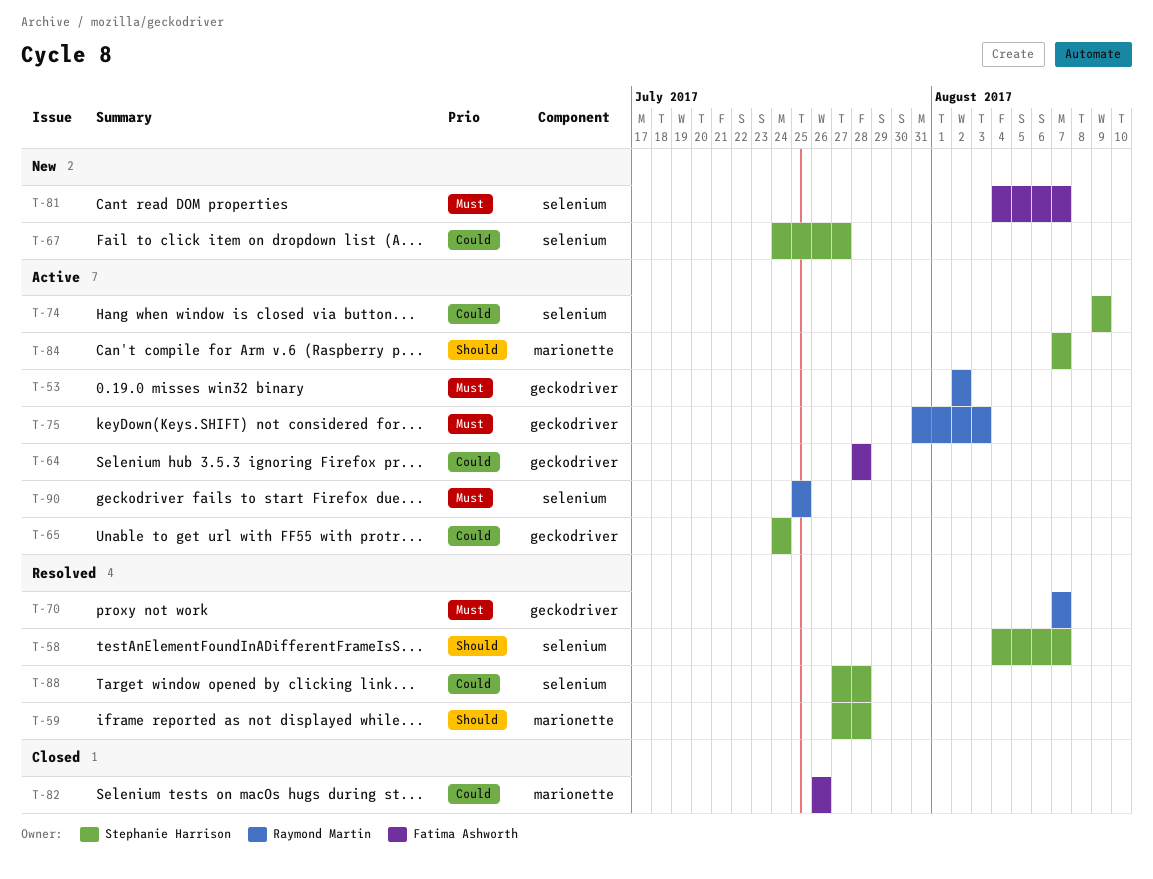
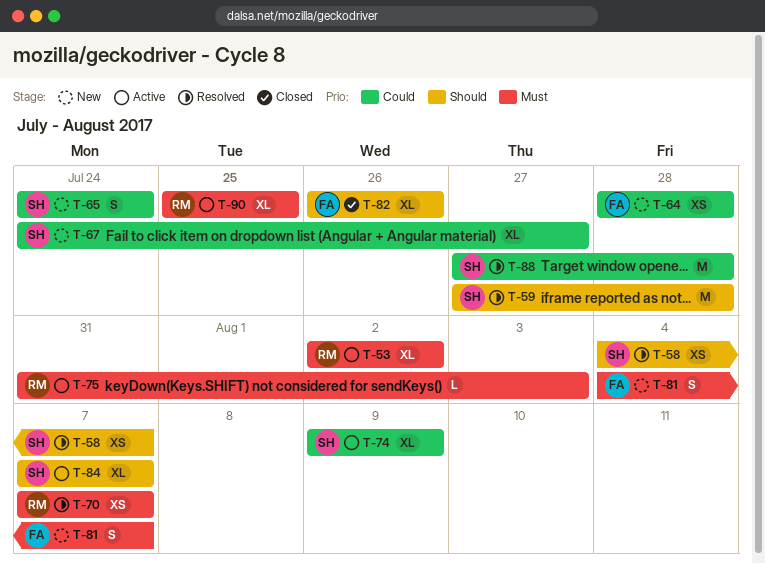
T-64, status: Active -> New
T-65, status: Active -> New
T-82, priority: Could -> Should

